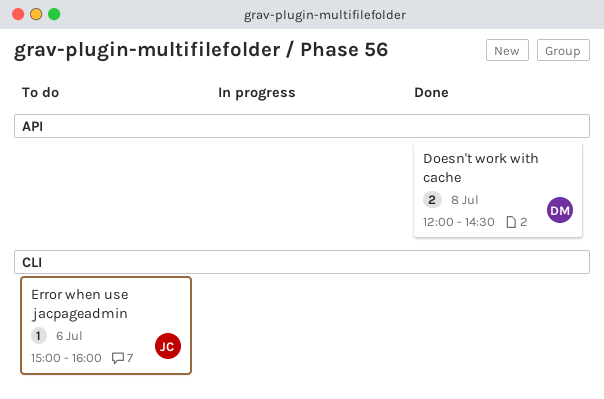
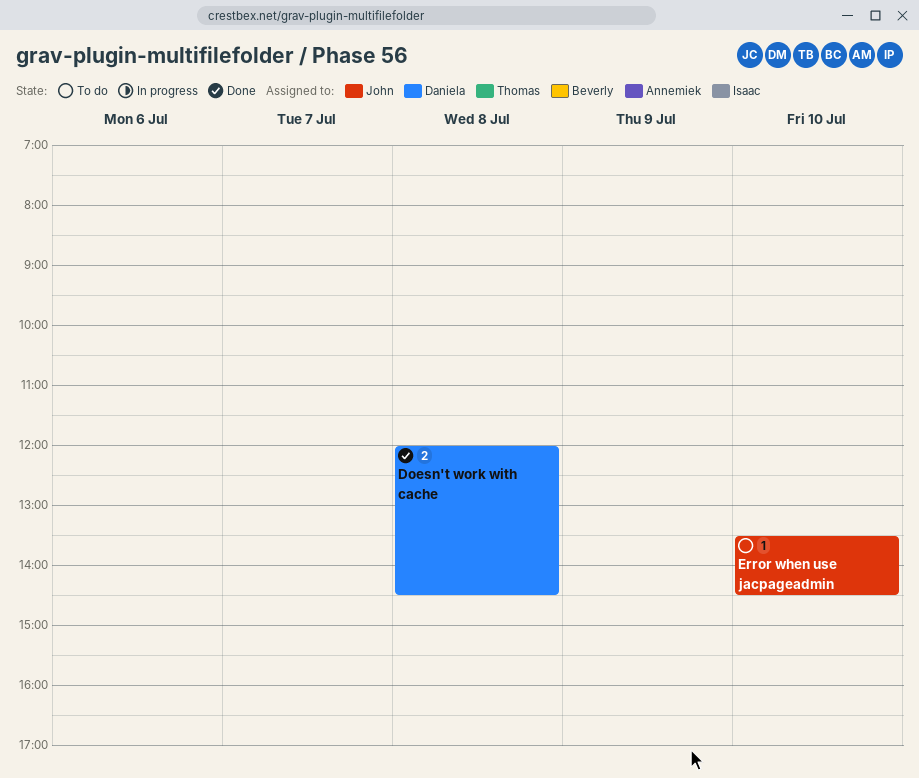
Error when use jacpageadmin, day: Jul 6 -> Jul 10
Error when use jacpageadmin, begins: 15:00 -> 13:30
Error when use jacpageadmin, ends: 16:00 -> 14:30

